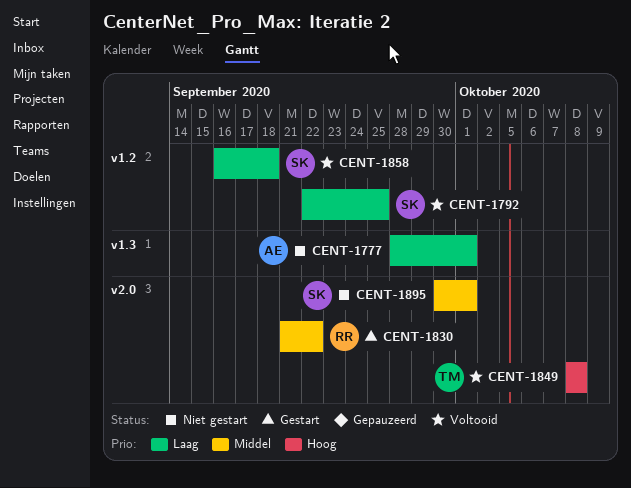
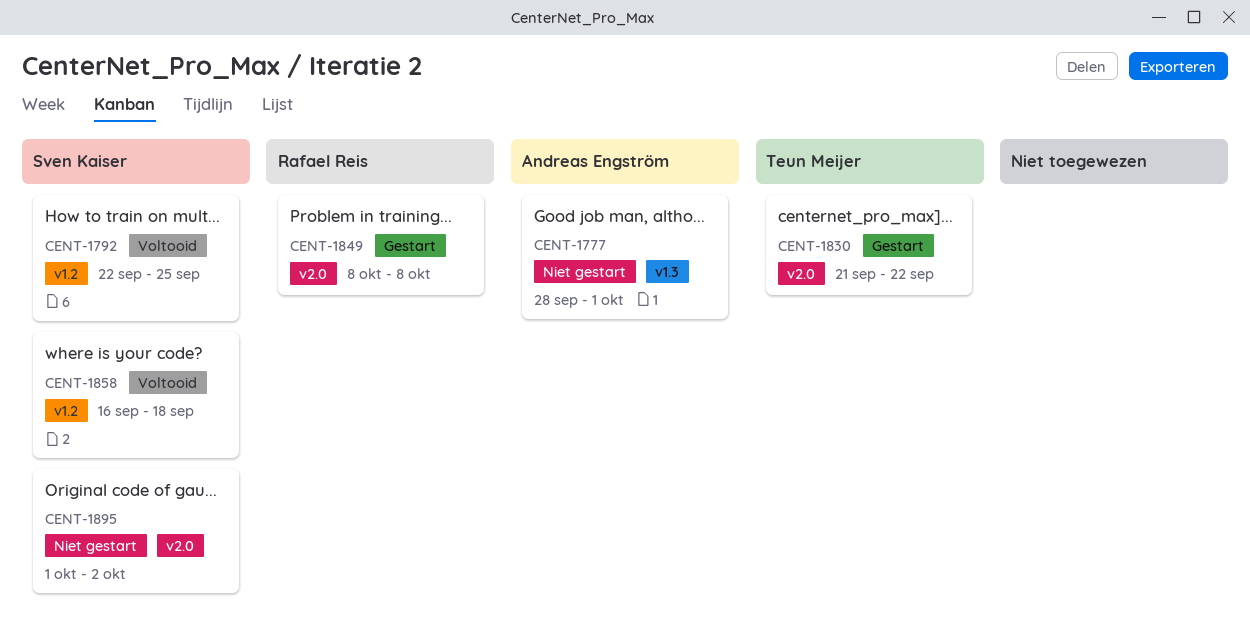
CENT-1830, owner: Rafael Reis -> Teun Meijer
CENT-1849, status: Voltooid -> Gestart
CENT-1849, owner: Teun Meijer -> Rafael Reis
CENT-1895, start: Sep 30 -> Oct 1
CENT-1895, due: Oct 1 -> Oct 2

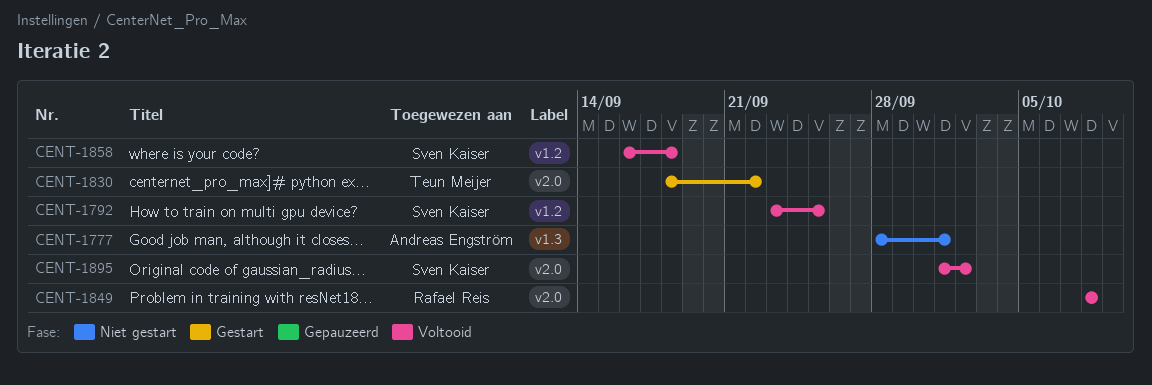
CENT-1792, start: Sep 22 -> Sep 23
CENT-1830, start: Sep 21 -> Sep 18
CENT-1849, status: Gestart -> Voltooid
CENT-1895, status: Niet gestart -> Voltooid

